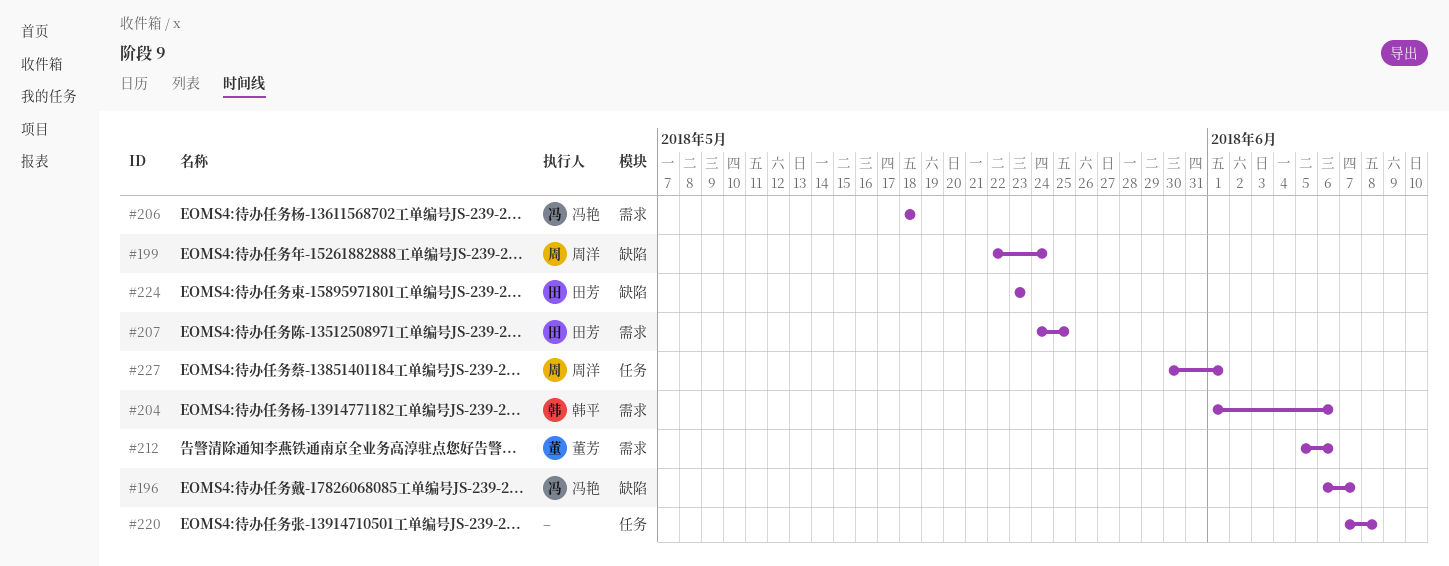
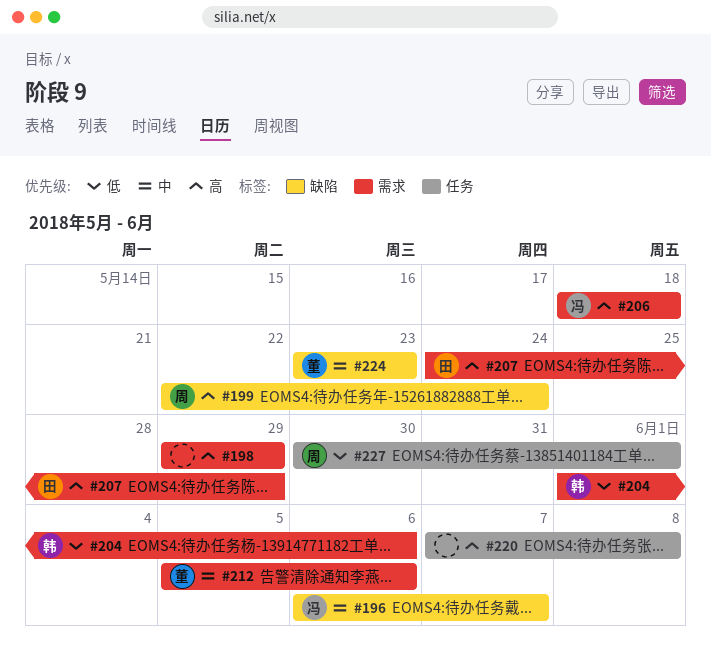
#198: none -> present
#207, due: May 25 -> May 29
#224, owner: 田芳 -> 董芳

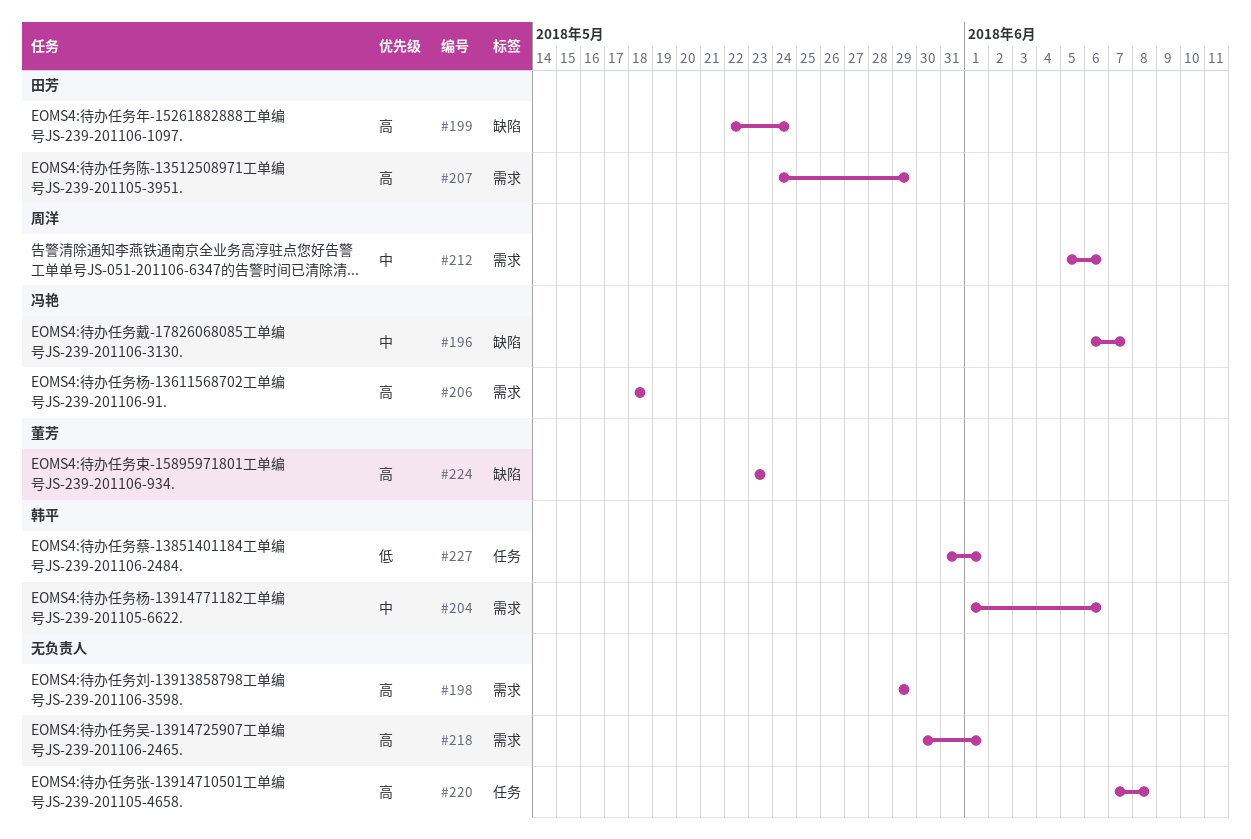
#199, owner: 周洋 -> 田芳
#204, priority: 低 -> 中
#212, owner: 董芳 -> 周洋
#218: none -> present
#224, priority: 中 -> 高
#227, owner: 周洋 -> 韩平
#227, start: May 30 -> May 31

